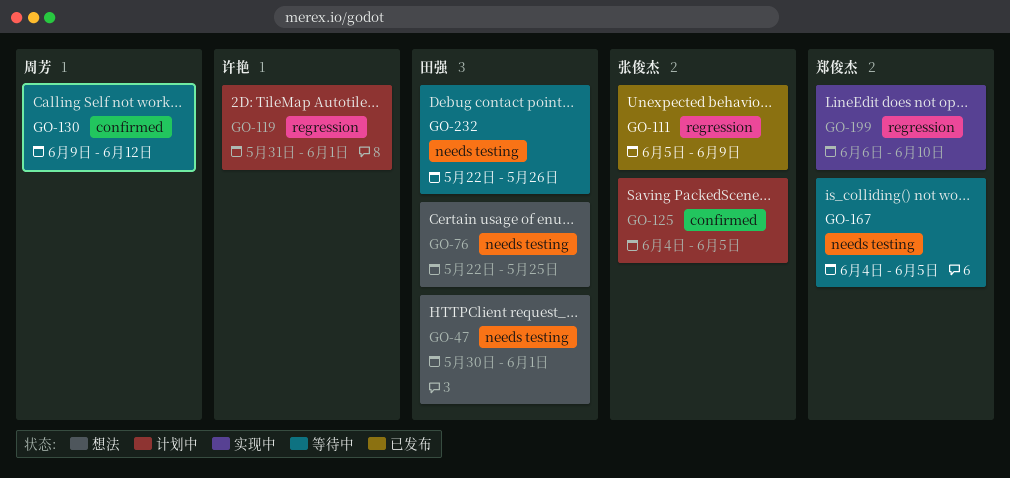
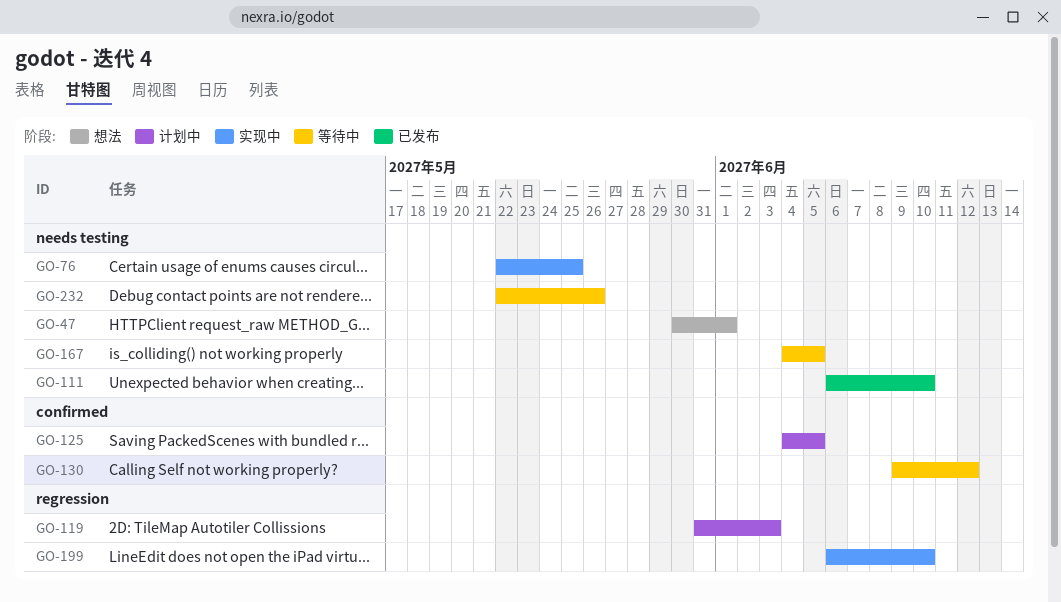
GO-76, status: 想法 -> 实现中
GO-111, label: regression -> needs testing
GO-111, start: Jun 5 -> Jun 6
GO-111, due: Jun 9 -> Jun 10
GO-119, due: Jun 1 -> Jun 3

